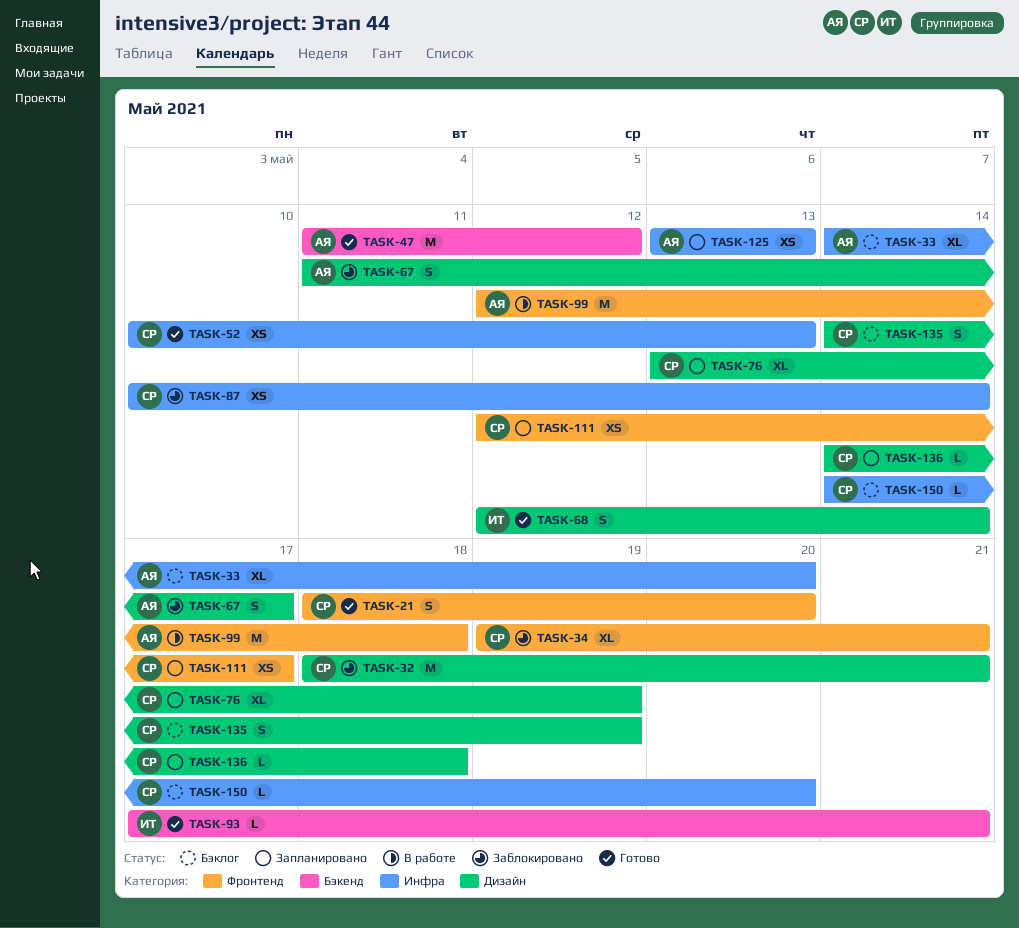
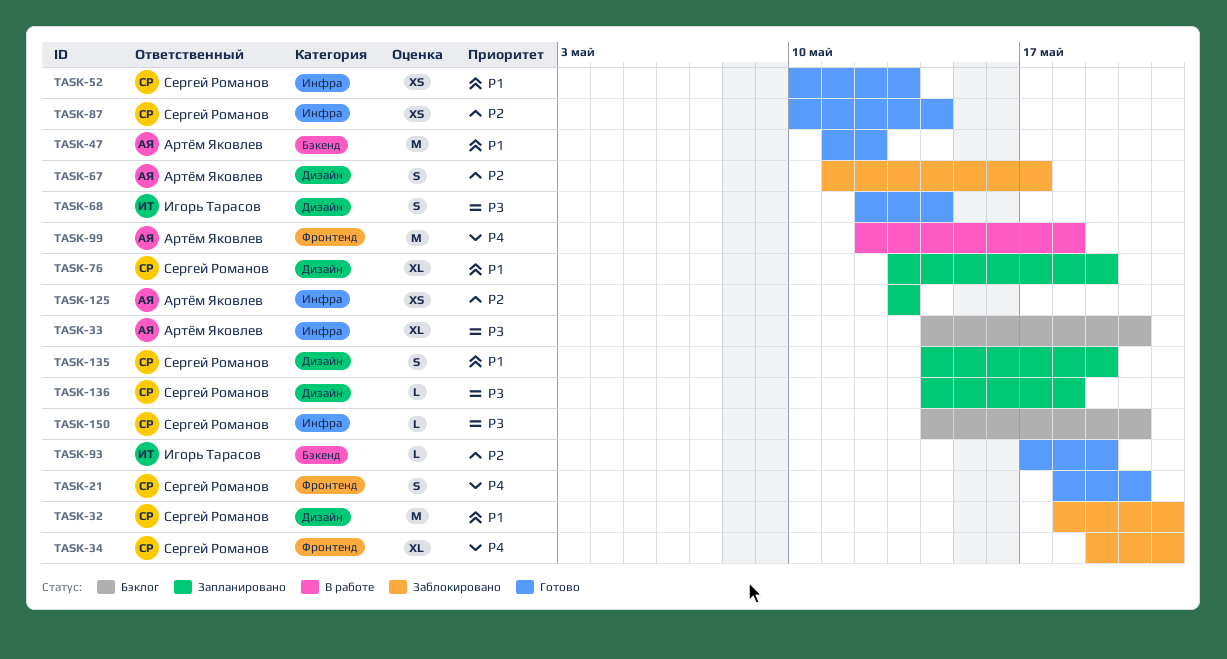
TASK-87, status: Заблокировано -> Готово
TASK-93, due: May 21 -> May 19
TASK-111: present -> none
TASK-135, status: Бэклог -> Запланировано

